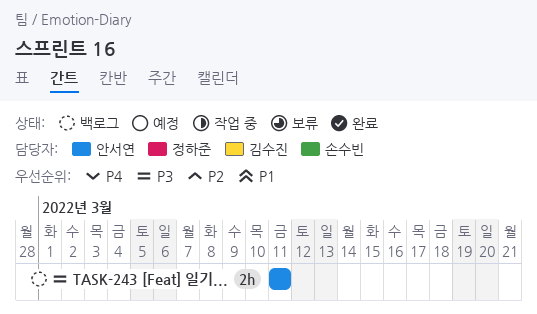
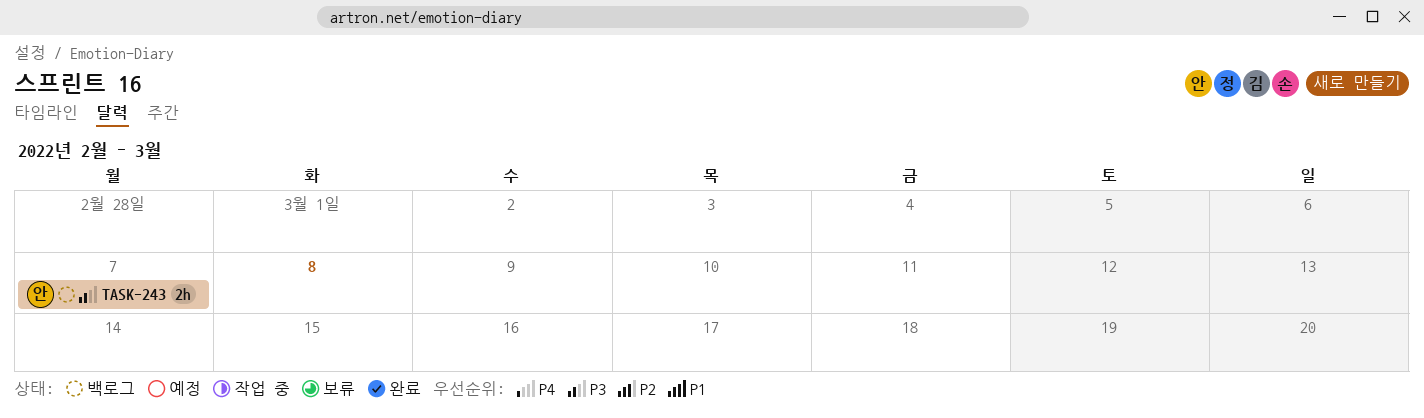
TASK-243, start: Mar 11 -> Mar 7
TASK-243, due: Mar 11 -> Mar 7

